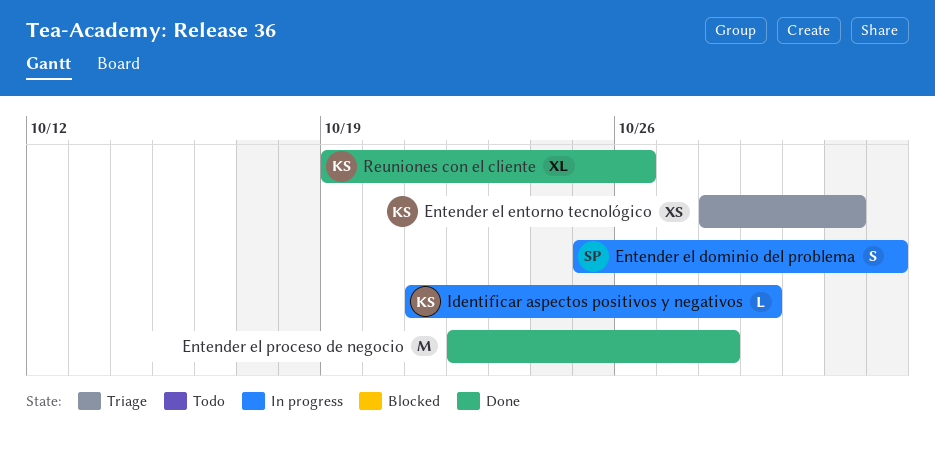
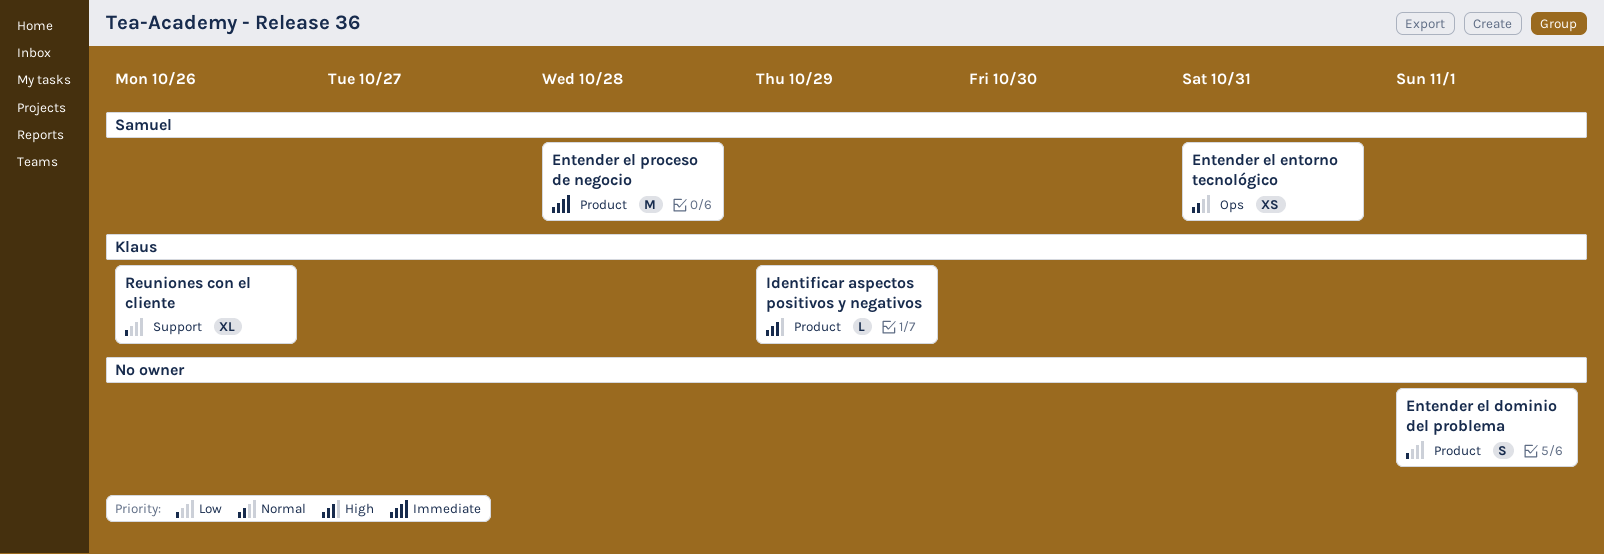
Entender el dominio del problema, owner: Samuel -> none
Entender el entorno tecnológico, owner: Klaus -> Samuel
Entender el proceso de negocio, owner: none -> Samuel

